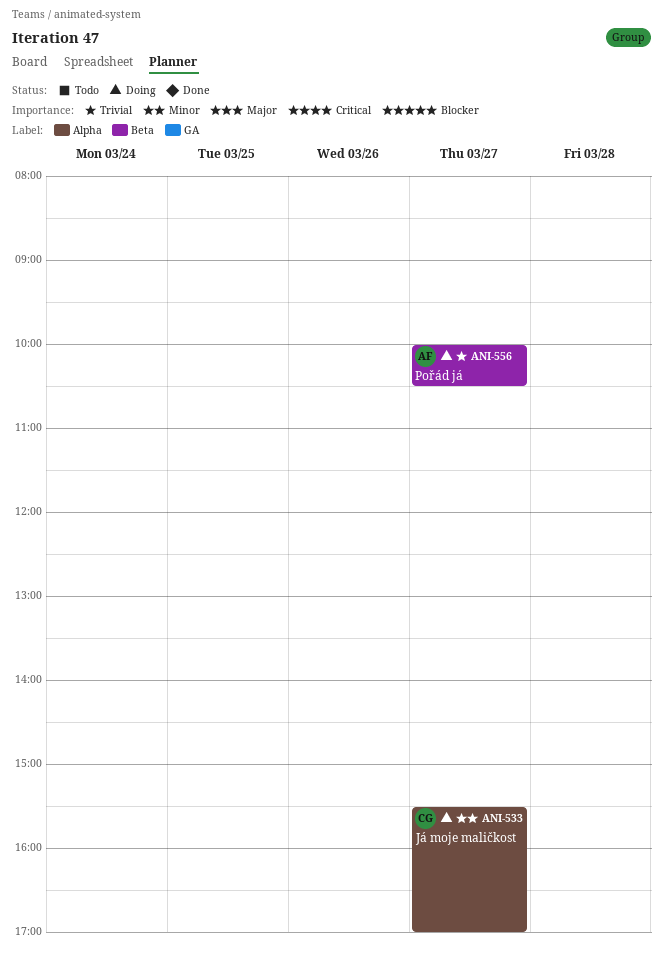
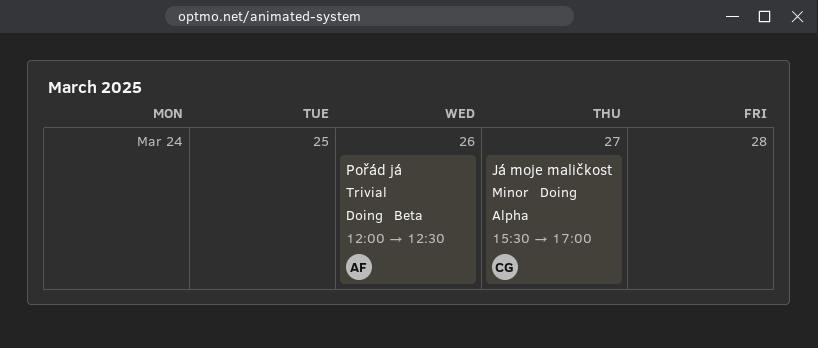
Pořád já, day: Mar 27 -> Mar 26
Pořád já, begins: 10:00 -> 12:00
Pořád já, ends: 10:30 -> 12:30

